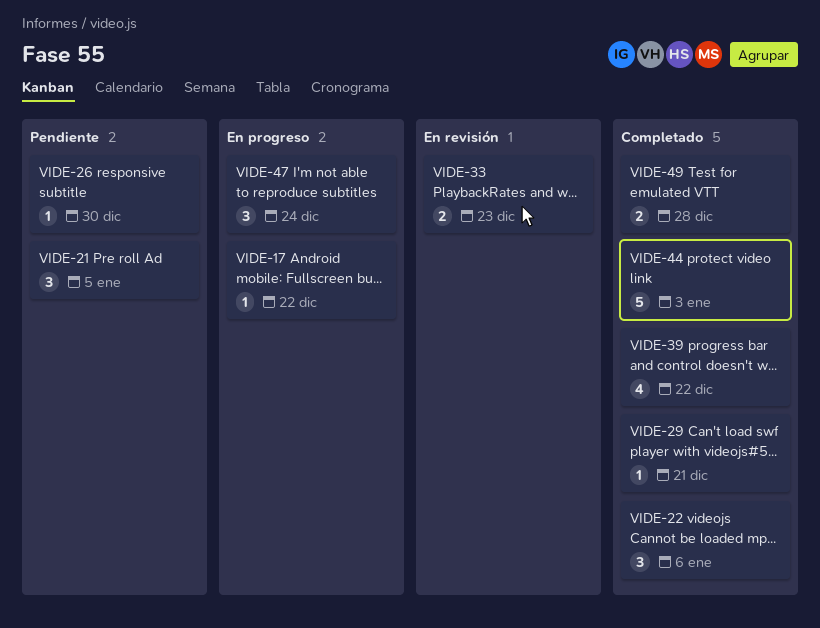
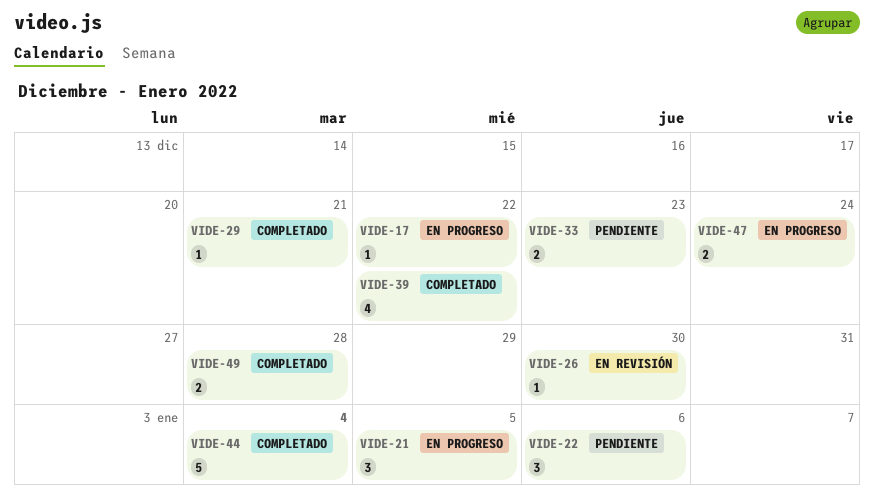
VIDE-21, status: Pendiente -> En progreso
VIDE-22, status: Completado -> Pendiente
VIDE-26, status: Pendiente -> En revisión
VIDE-33, status: En revisión -> Pendiente
VIDE-44, due: Jan 3 -> Jan 4
VIDE-47, estimate: 3 -> 2

